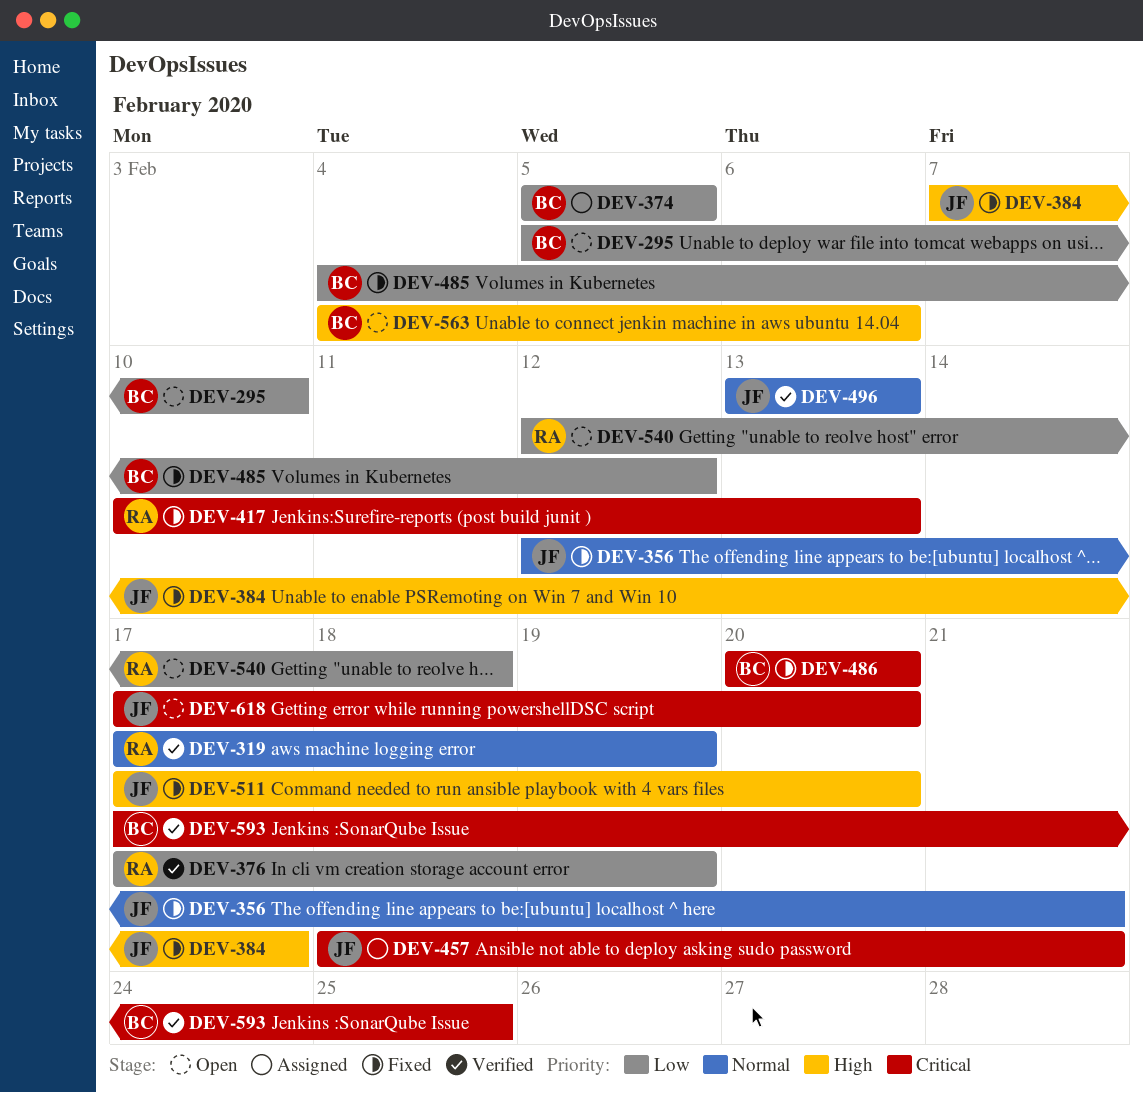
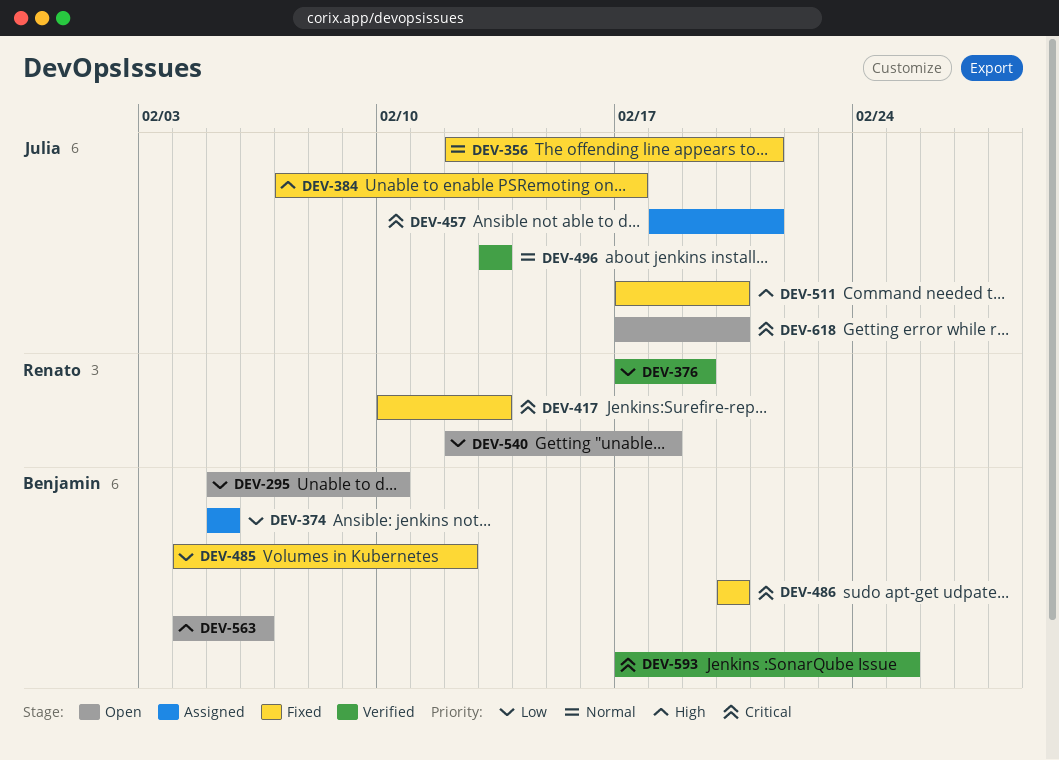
DEV-319: present -> none

